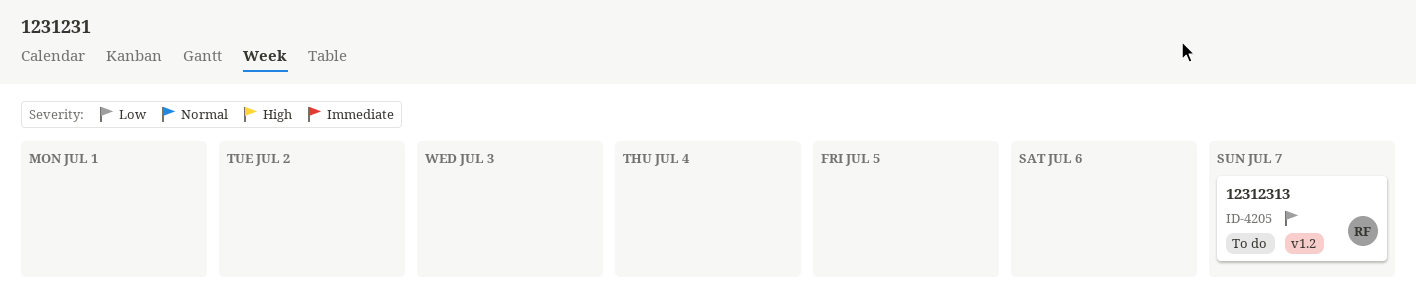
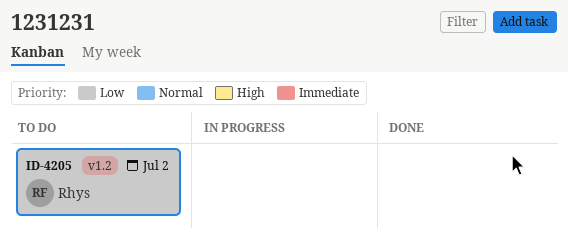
ID-4205, due: Jul 7 -> Jul 2

